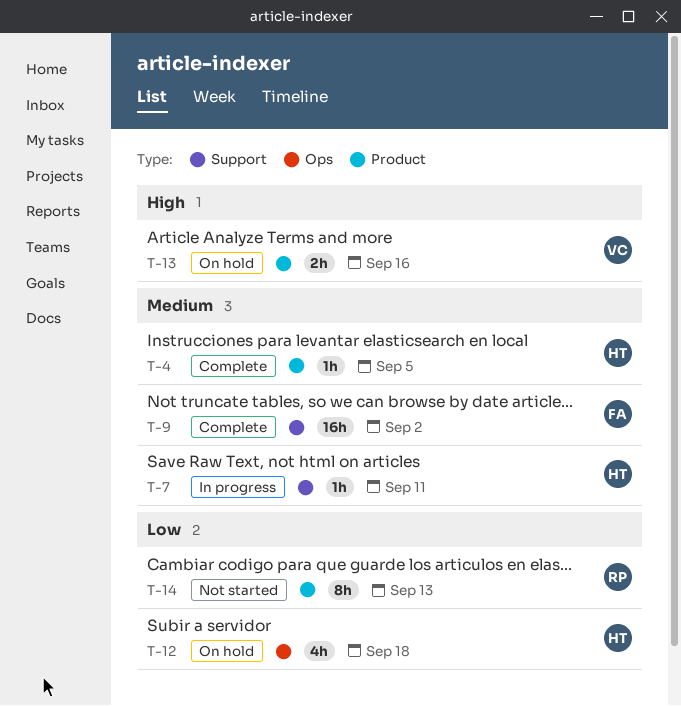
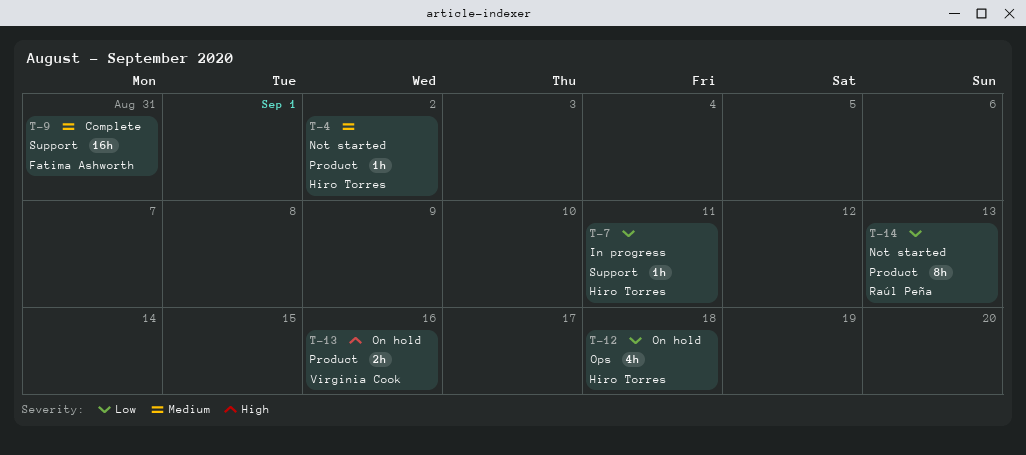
T-4, status: Complete -> Not started
T-4, due: Sep 5 -> Sep 2
T-7, priority: Medium -> Low
T-9, due: Sep 2 -> Aug 31

